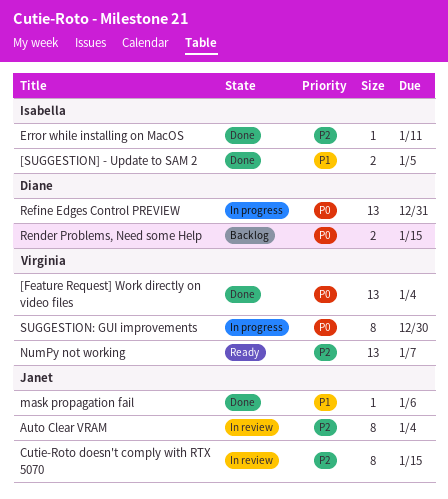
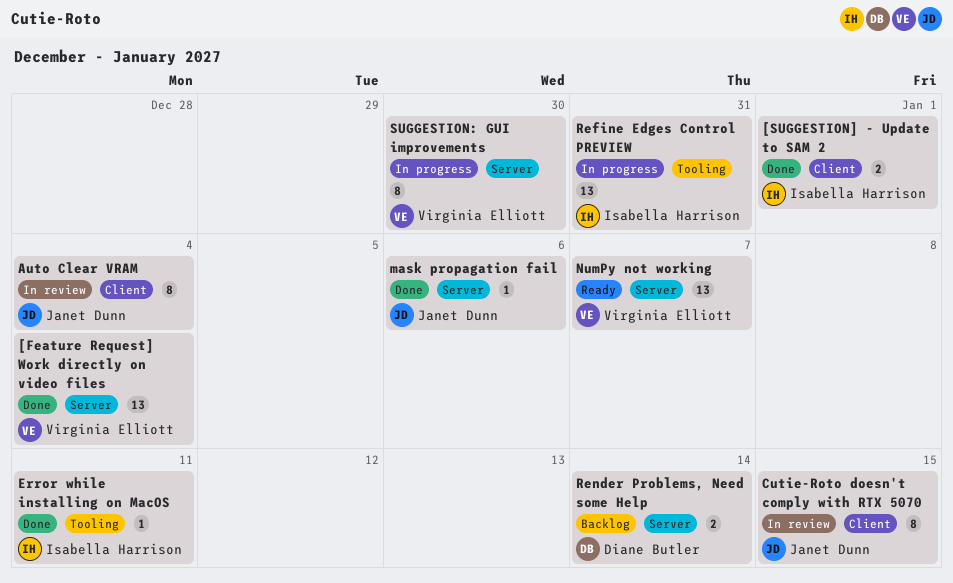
[SUGGESTION] - Update to SAM 2, due: Jan 5 -> Jan 1
Refine Edges Control PREVIEW, owner: Diane Butler -> Isabella Harrison
Render Problems, Need some Help, due: Jan 15 -> Jan 14

